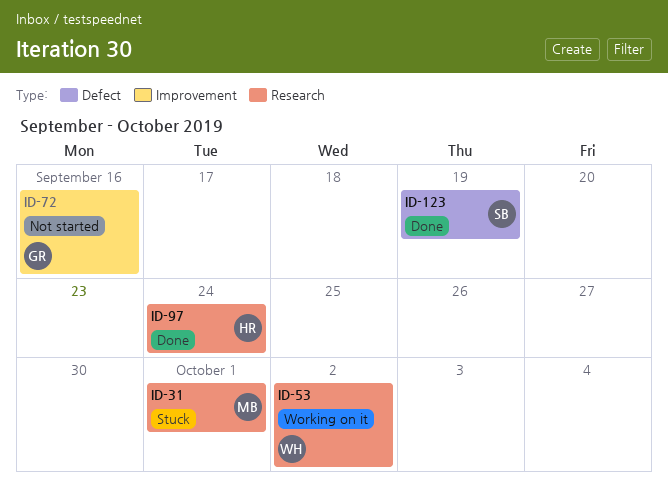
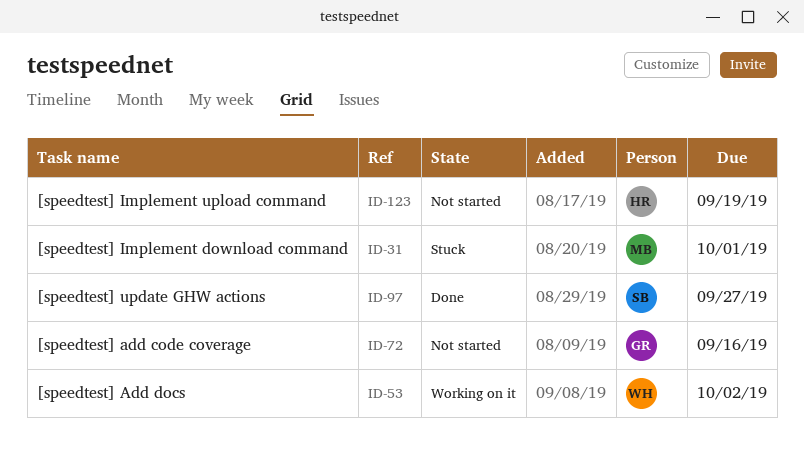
ID-97, owner: HR -> SB
ID-97, due: Sep 24 -> Sep 27
ID-123, status: Done -> Not started
ID-123, owner: SB -> HR

